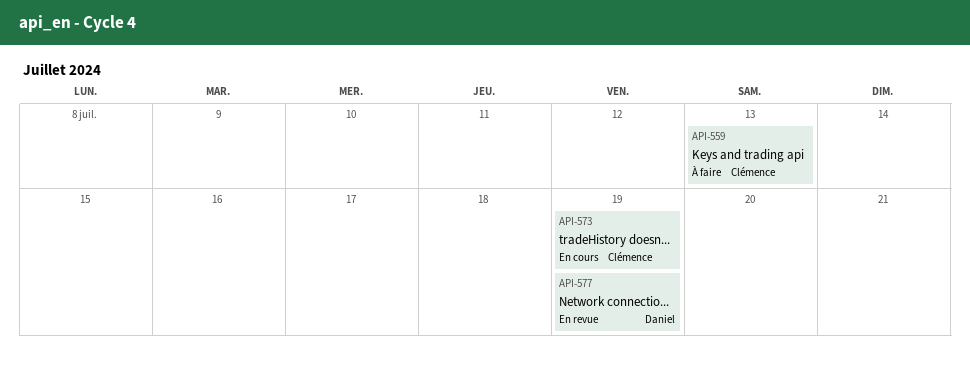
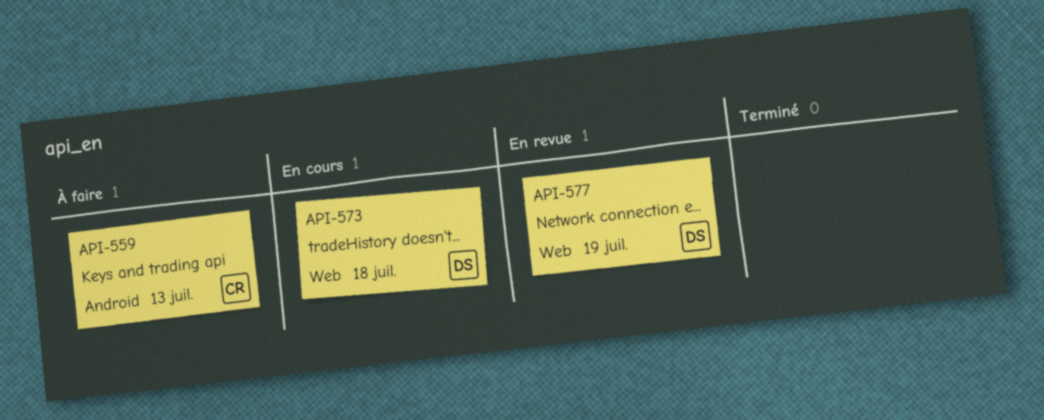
API-573, owner: Clémence -> Daniel
API-573, due: Jul 19 -> Jul 18

